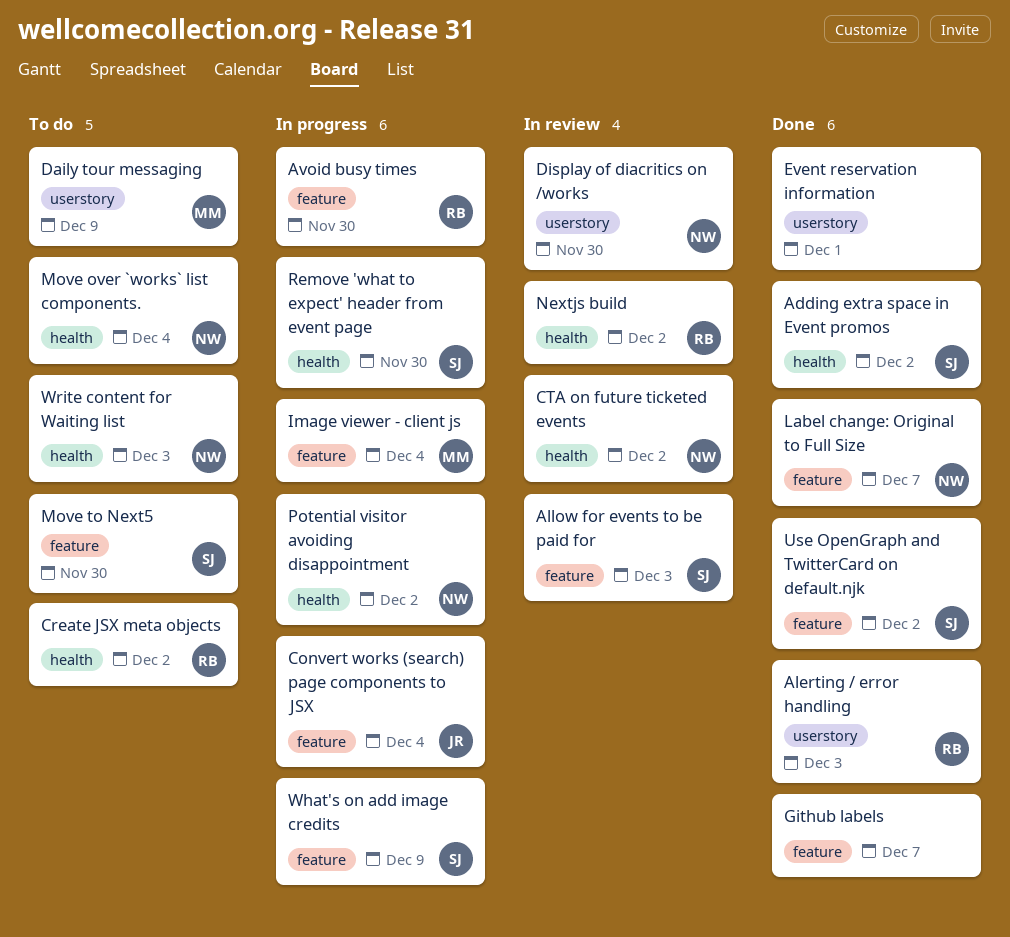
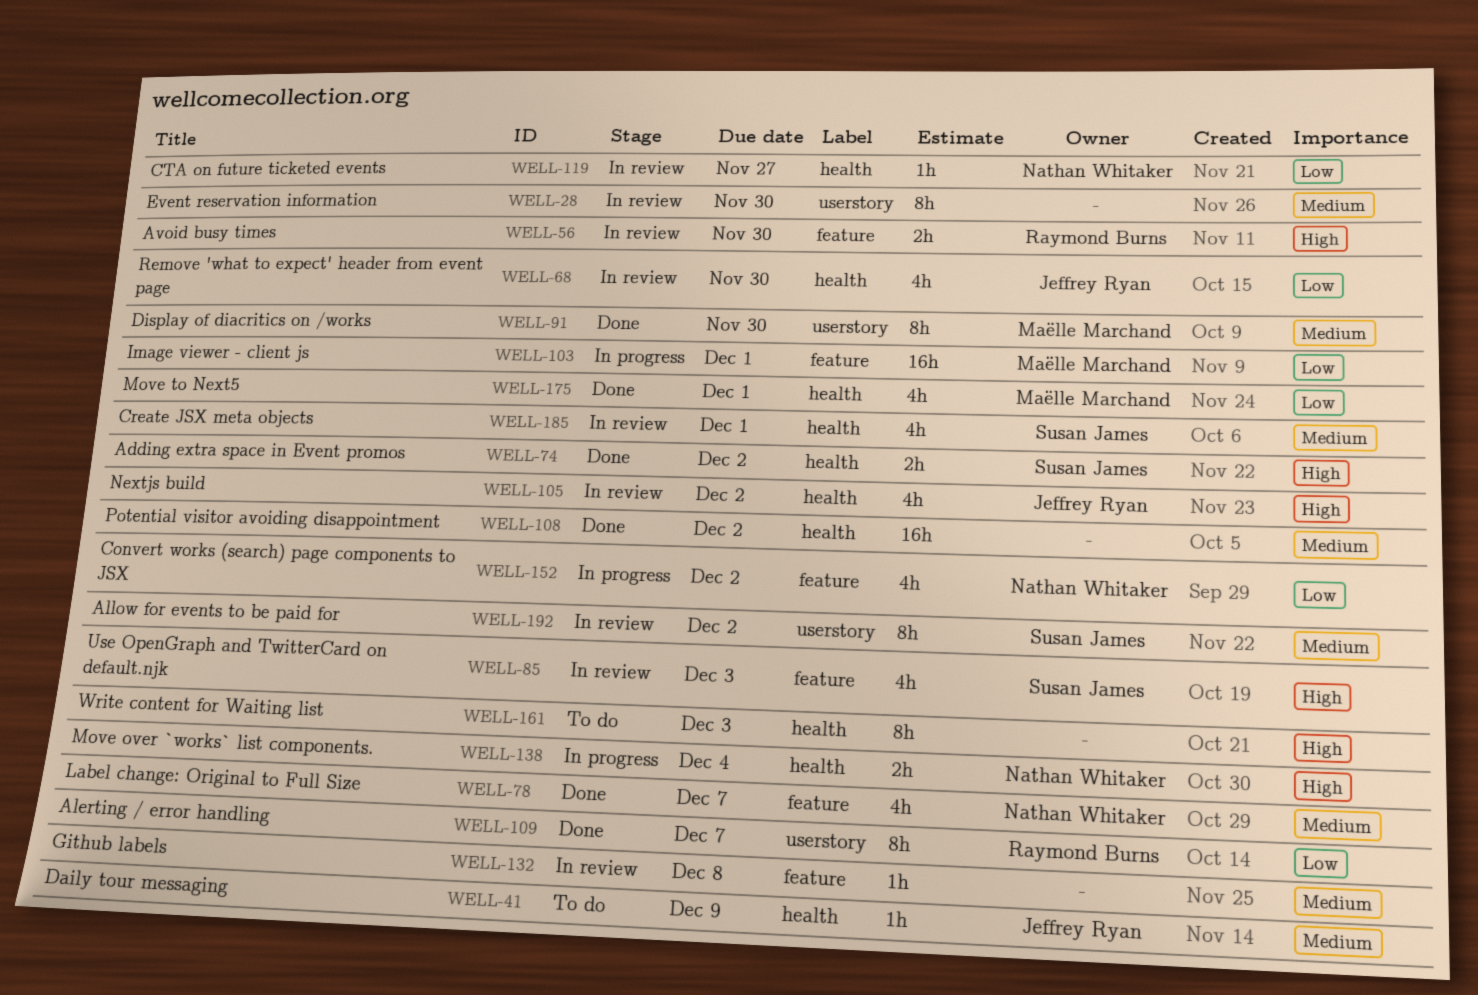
Alerting / error handling, due: Dec 3 -> Dec 7
Allow for events to be paid for, label: feature -> userstory
Allow for events to be paid for, due: Dec 3 -> Dec 2
Avoid busy times, status: In progress -> In review
Convert works (search) page components to JSX, owner: Jeffrey Ryan -> Nathan Whitaker
Convert works (search) page components to JSX, due: Dec 4 -> Dec 2
Create JSX meta objects, status: To do -> In review
Create JSX meta objects, owner: Raymond Burns -> Susan James
Create JSX meta objects, due: Dec 2 -> Dec 1
CTA on future ticketed events, due: Dec 2 -> Nov 27
Daily tour messaging, owner: Maëlle Marchand -> Jeffrey Ryan
Daily tour messaging, label: userstory -> health
Display of diacritics on /works, status: In review -> Done
Display of diacritics on /works, owner: Nathan Whitaker -> Maëlle Marchand
Event reservation information, status: Done -> In review
Event reservation information, due: Dec 1 -> Nov 30
Github labels, status: Done -> In review
Github labels, due: Dec 7 -> Dec 8
Image viewer - client js, due: Dec 4 -> Dec 1
Move over `works` list components., status: To do -> In progress
Move to Next5, status: To do -> Done
Move to Next5, owner: Susan James -> Maëlle Marchand
Move to Next5, label: feature -> health
Move to Next5, due: Nov 30 -> Dec 1
Nextjs build, owner: Raymond Burns -> Jeffrey Ryan
Potential visitor avoiding disappointment, status: In progress -> Done
Potential visitor avoiding disappointment, owner: Nathan Whitaker -> none
Remove 'what to expect' header from event page, status: In progress -> In review
Remove 'what to expect' header from event page, owner: Susan James -> Jeffrey Ryan
Use OpenGraph and TwitterCard on default.njk, status: Done -> In review
Use OpenGraph and TwitterCard on default.njk, due: Dec 2 -> Dec 3
What's on add image credits: present -> none
Write content for Waiting list, owner: Nathan Whitaker -> none

